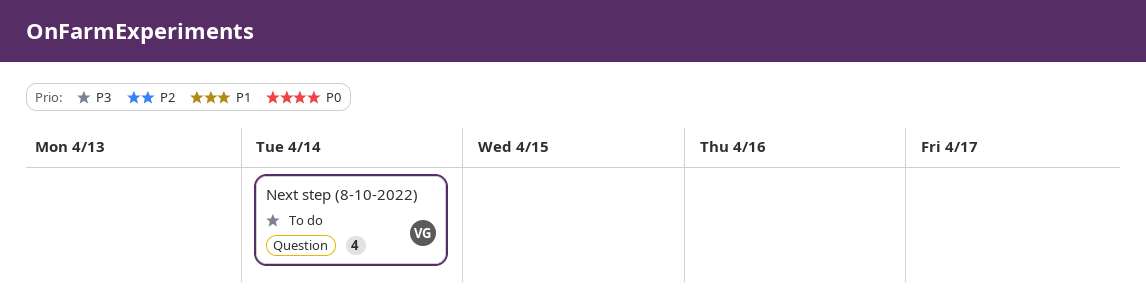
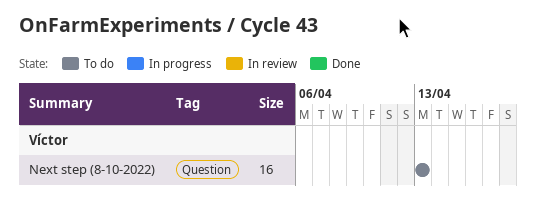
Next step (8-10-2022), estimate: 4 -> 16
Next step (8-10-2022), due: Apr 14 -> Apr 13

